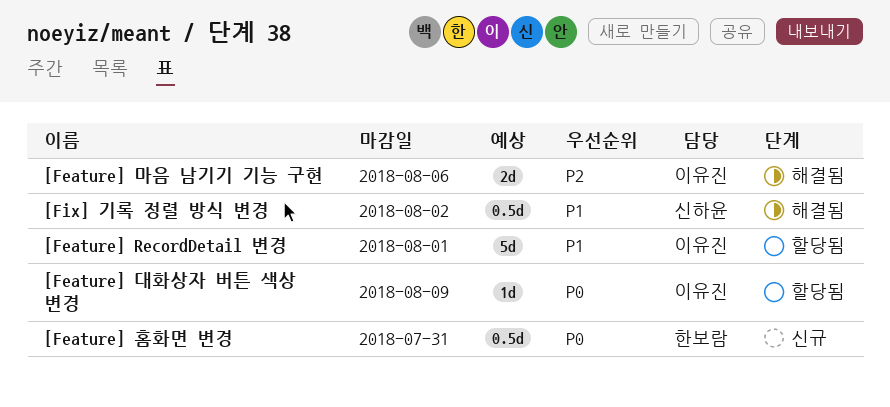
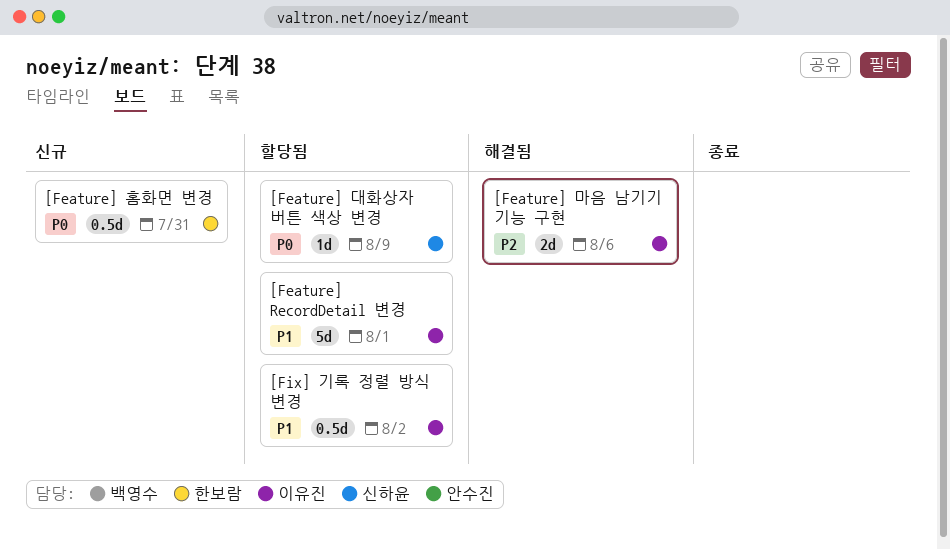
[Feature] 대화상자 버튼 색상 변경, owner: 이유진 -> 신하윤
[Fix] 기록 정렬 방식 변경, status: 해결됨 -> 할당됨
[Fix] 기록 정렬 방식 변경, owner: 신하윤 -> 이유진

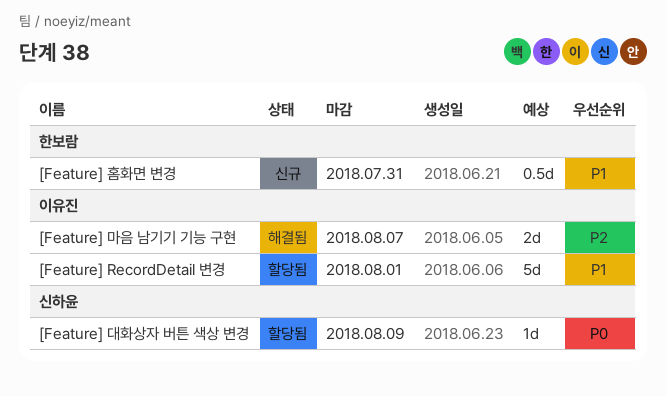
[Feature] 마음 남기기 기능 구현, due: Aug 6 -> Aug 7
[Feature] 홈화면 변경, priority: P0 -> P1
[Fix] 기록 정렬 방식 변경: present -> none

